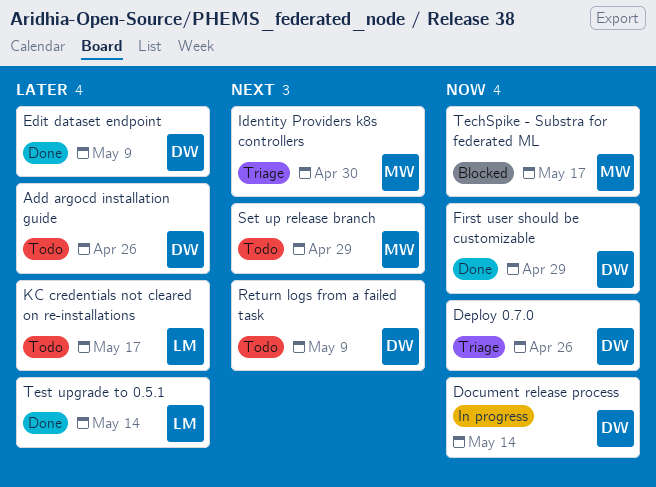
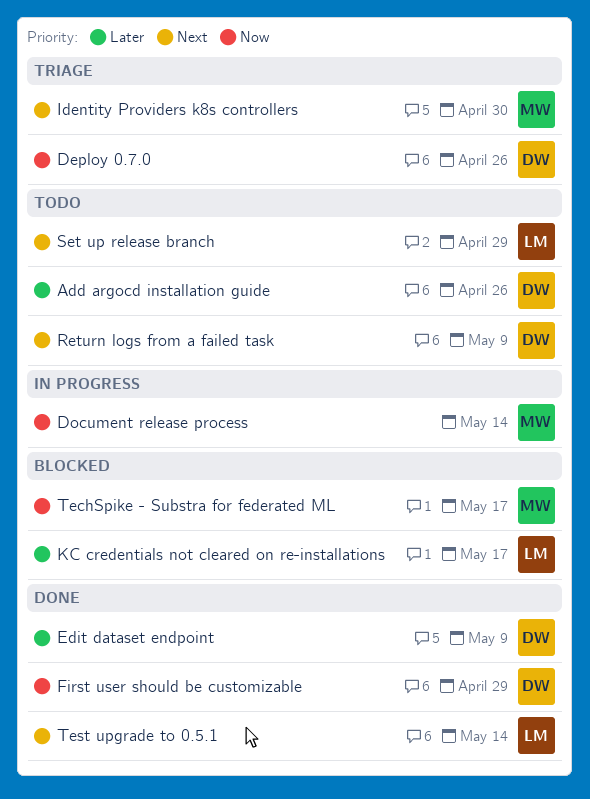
Document release process, owner: DW -> MW
KC credentials not cleared on re-installations, status: Todo -> Blocked
Set up release branch, owner: MW -> LM
Test upgrade to 0.5.1, priority: Later -> Next

